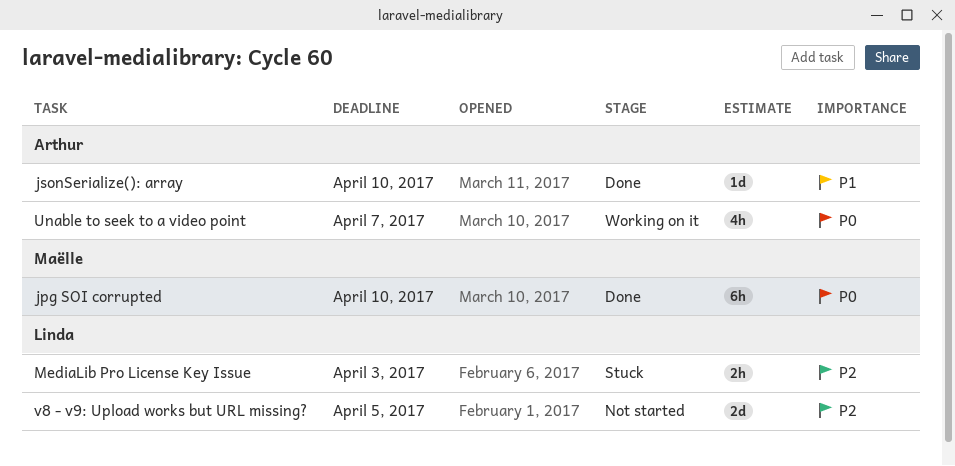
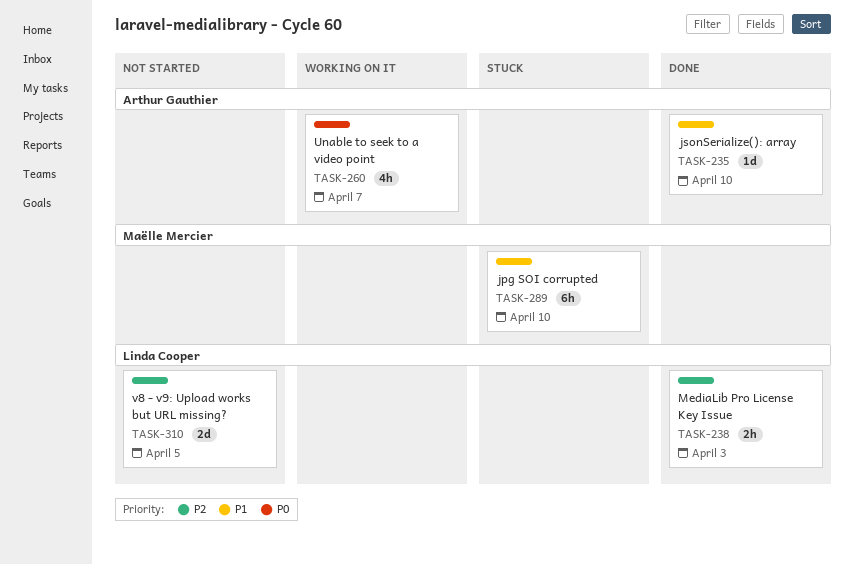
jpg SOI corrupted, status: Done -> Stuck
jpg SOI corrupted, priority: P0 -> P1
MediaLib Pro License Key Issue, status: Stuck -> Done

